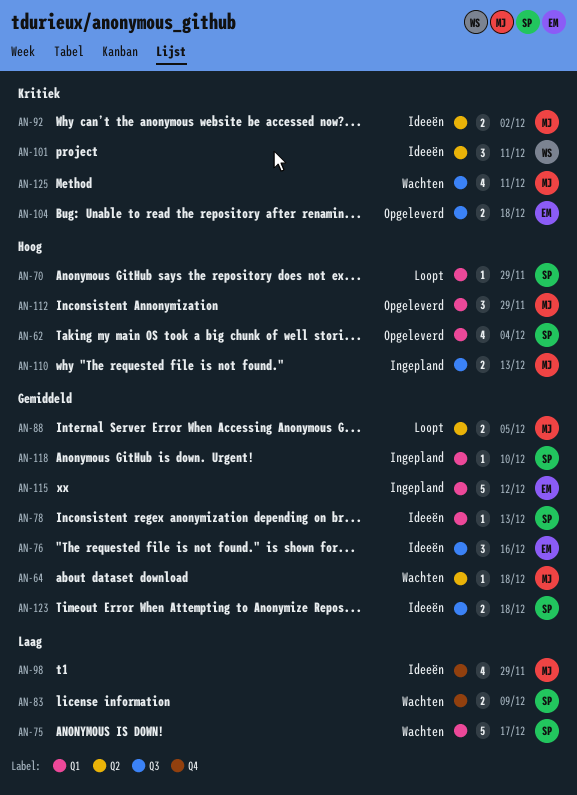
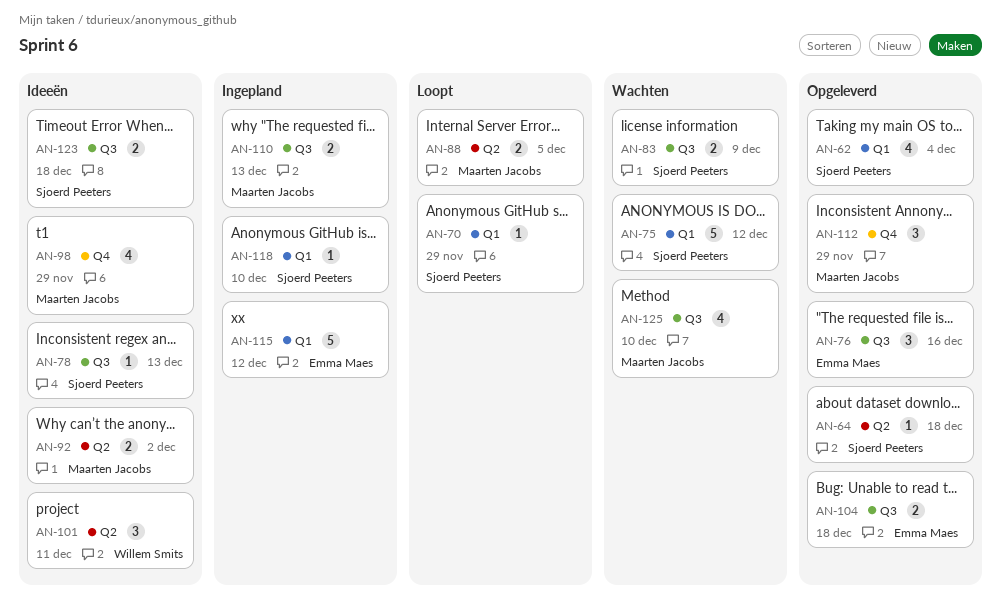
AN-64, status: Wachten -> Opgeleverd
AN-64, owner: Maarten Jacobs -> Sjoerd Peeters
AN-75, due: Dec 17 -> Dec 12
AN-76, status: Ideeën -> Opgeleverd
AN-78, label: Q1 -> Q3
AN-83, label: Q4 -> Q3
AN-112, label: Q1 -> Q4
AN-125, due: Dec 11 -> Dec 10

